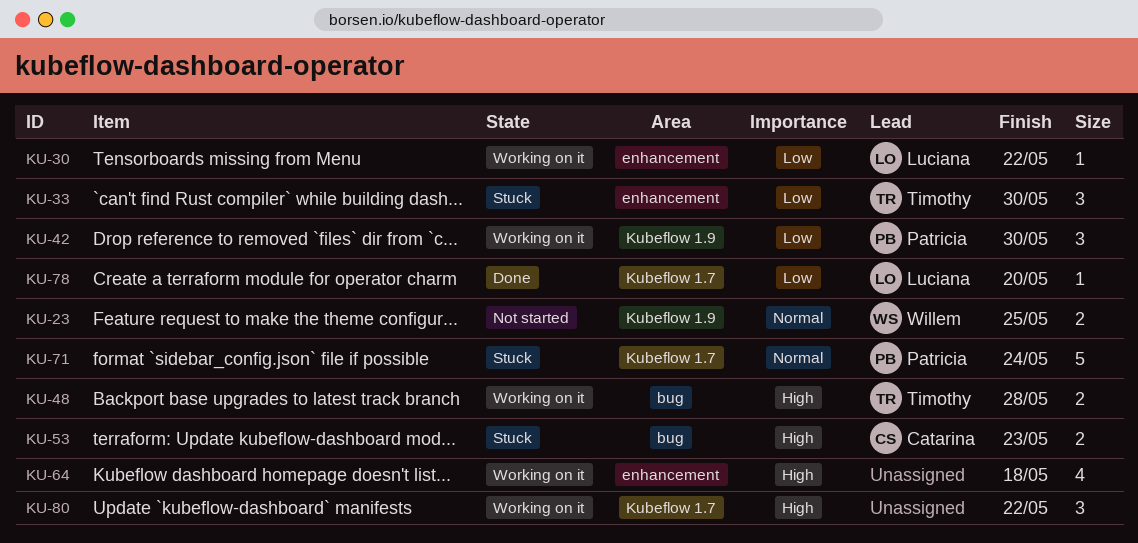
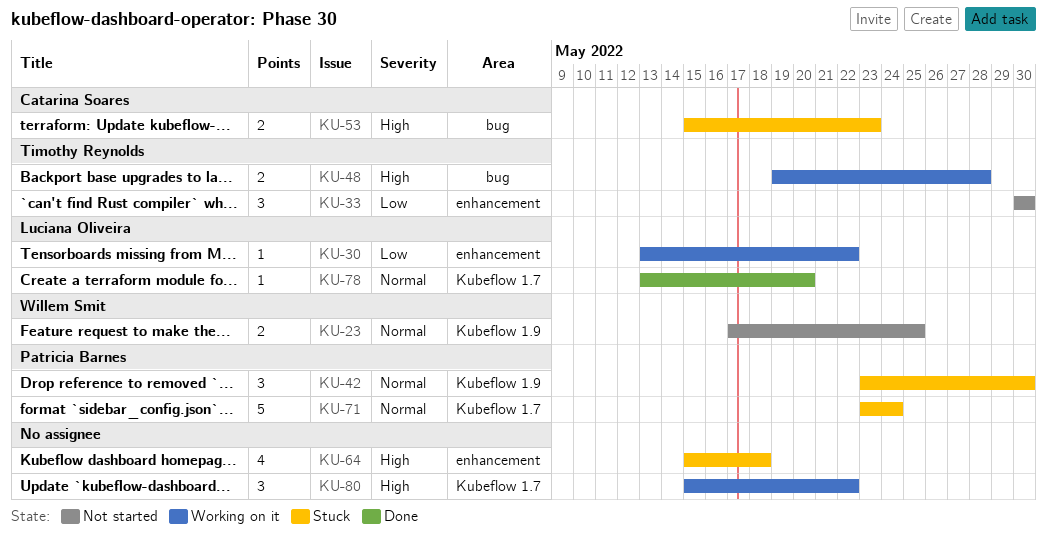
KU-33, status: Stuck -> Not started
KU-42, status: Working on it -> Stuck
KU-42, priority: Low -> Normal
KU-64, status: Working on it -> Stuck
KU-78, priority: Low -> Normal

